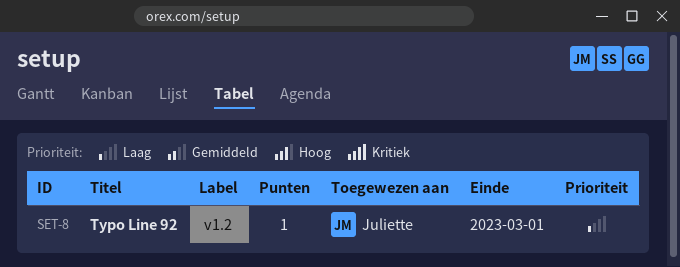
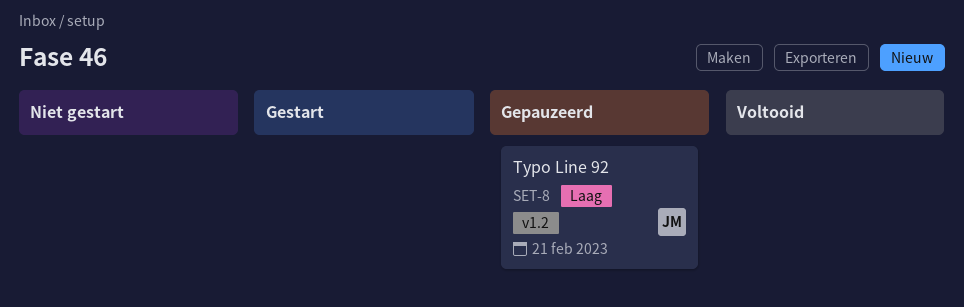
SET-8, due: Mar 1 -> Feb 21

